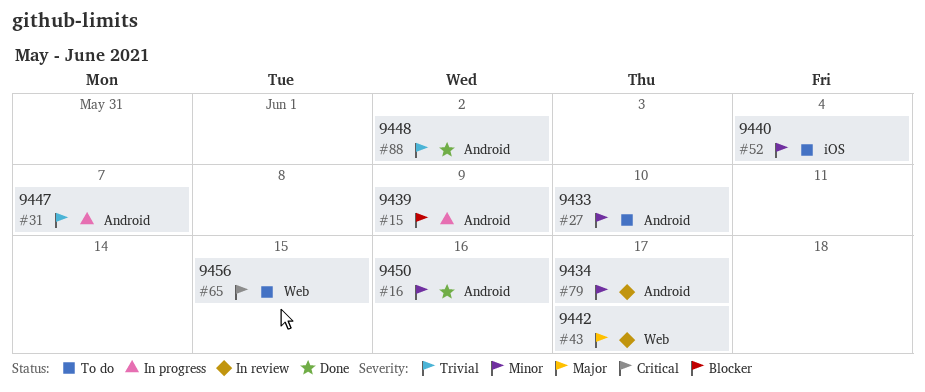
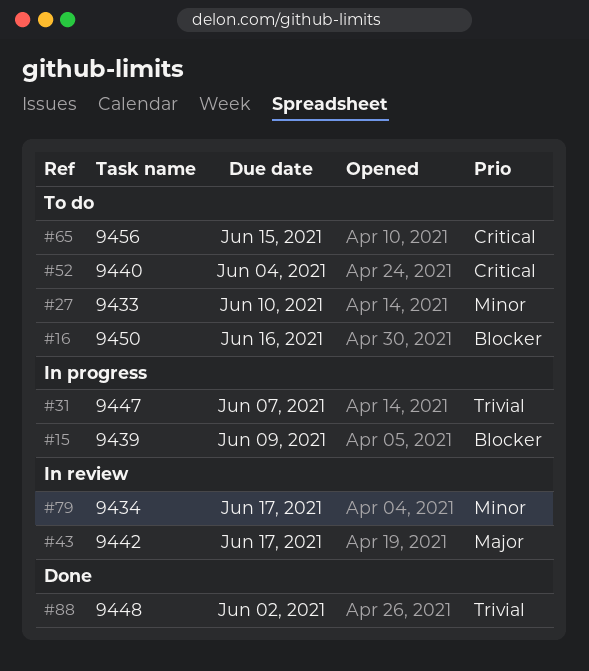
#16, status: Done -> To do
#16, priority: Minor -> Blocker
#52, priority: Minor -> Critical

